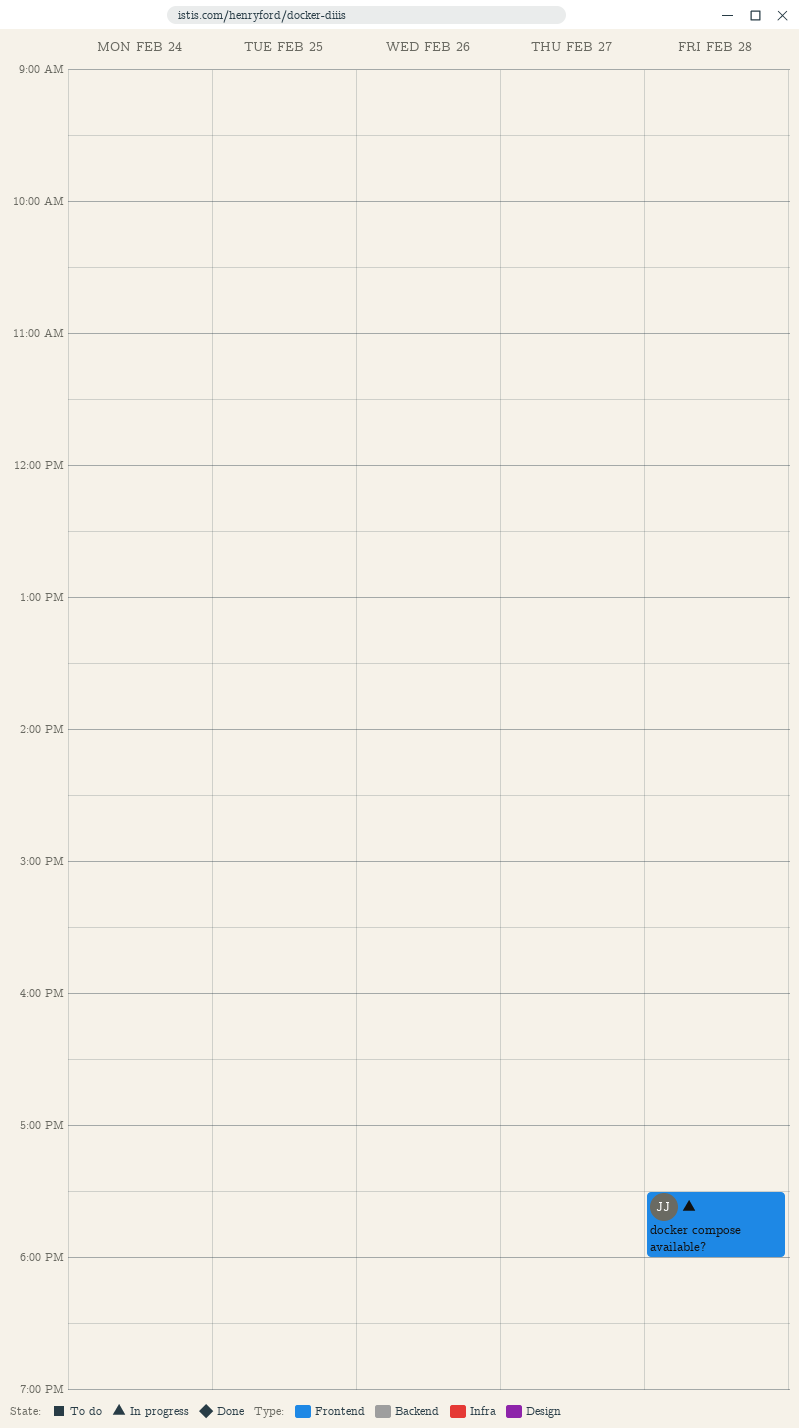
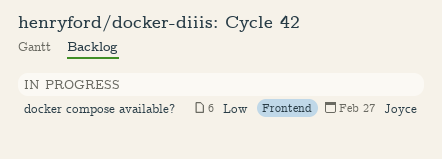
docker compose available?, day: Feb 28 -> Feb 27

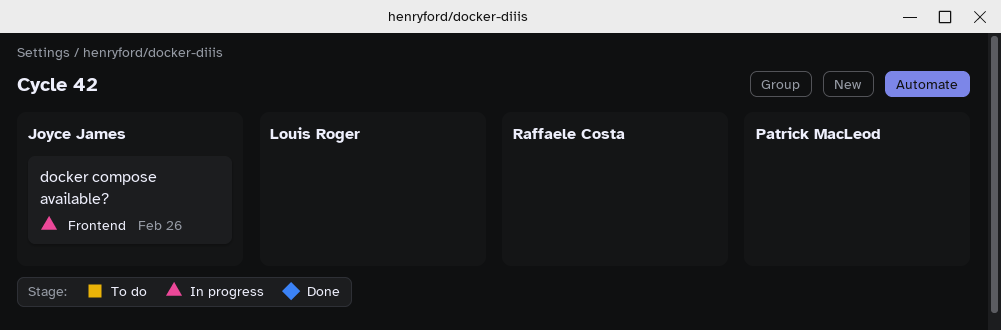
docker compose available?, day: Feb 27 -> Feb 26

